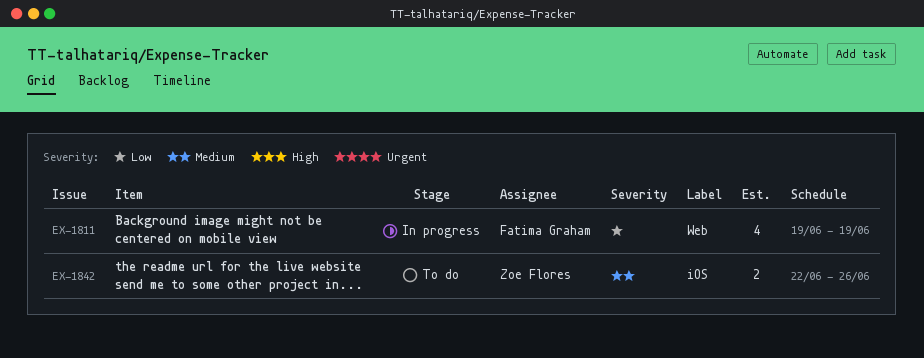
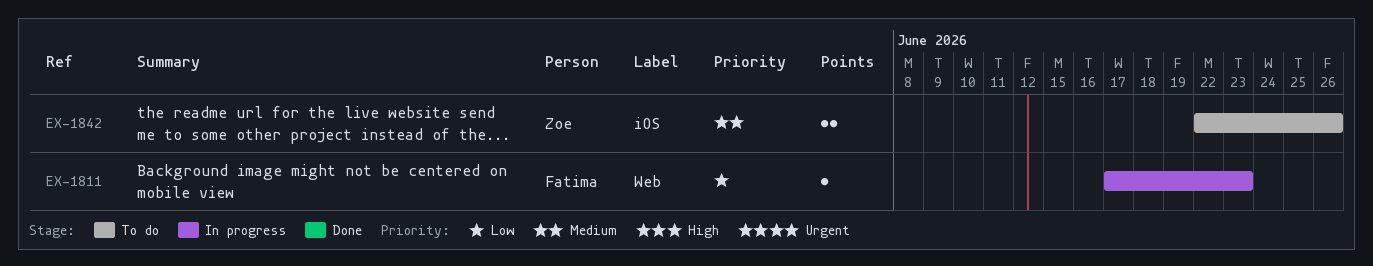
EX-1811, estimate: 4 -> 1
EX-1811, start: Jun 19 -> Jun 17
EX-1811, due: Jun 19 -> Jun 23

